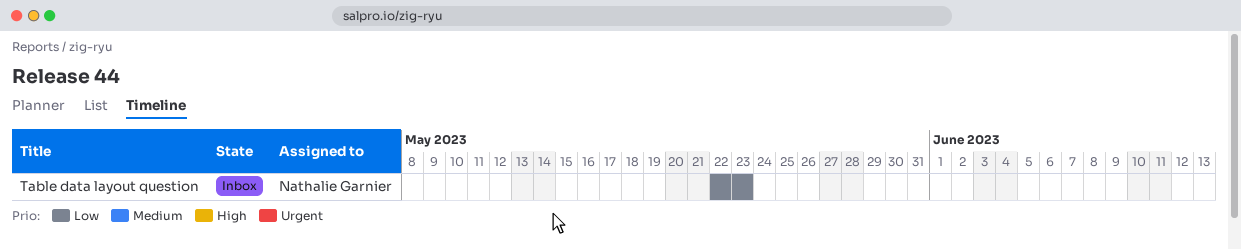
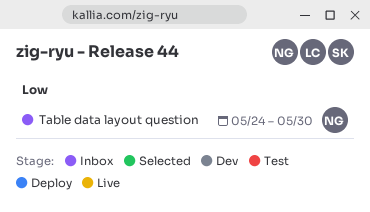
Table data layout question, start: May 22 -> May 24
Table data layout question, due: May 23 -> May 30

